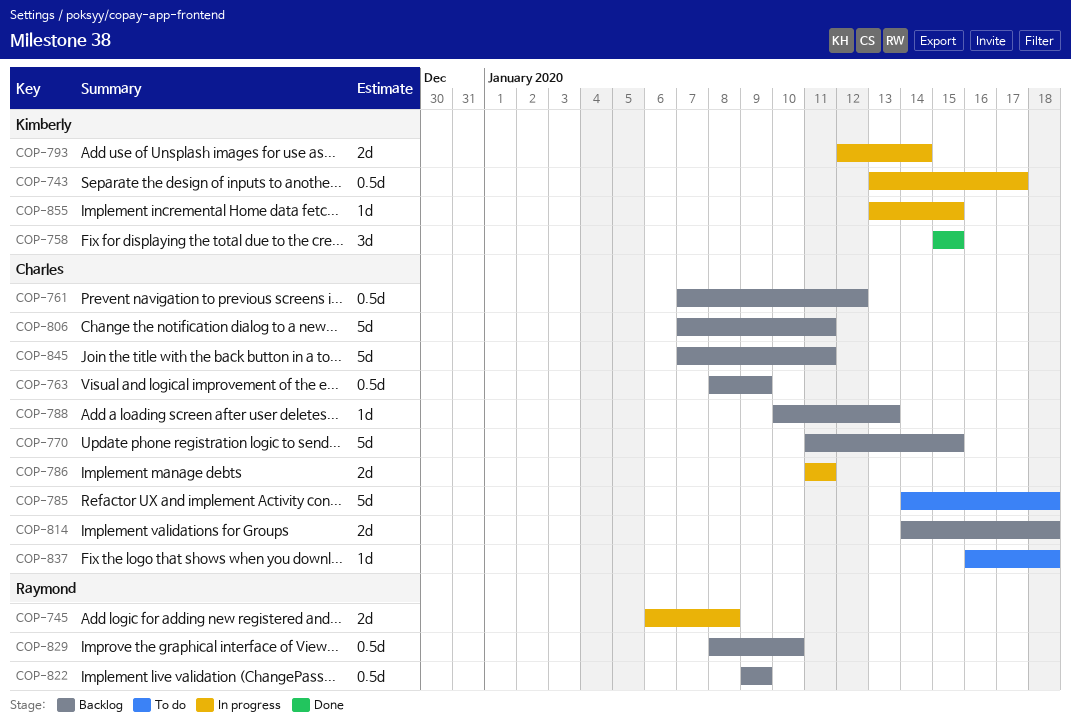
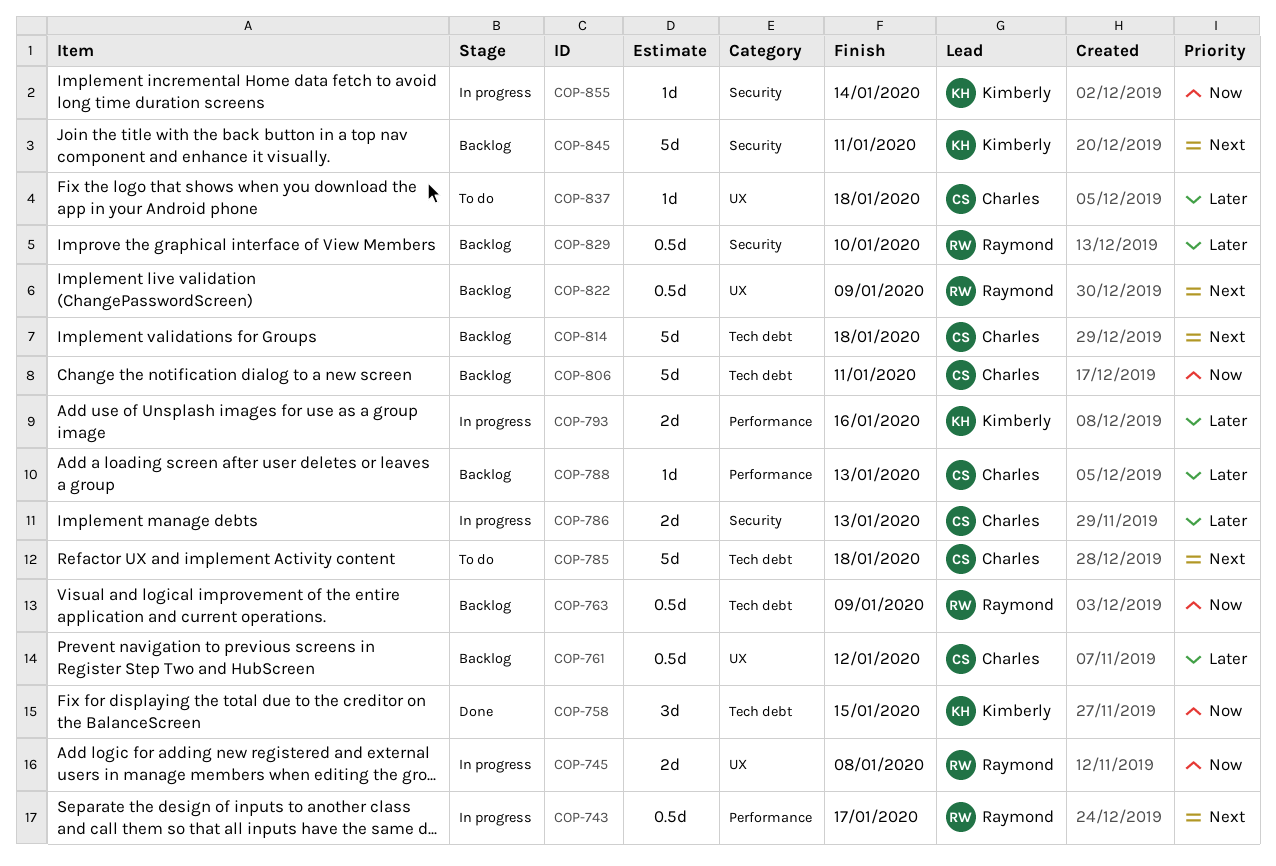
COP-743, owner: Kimberly -> Raymond
COP-763, owner: Charles -> Raymond
COP-770: present -> none
COP-786, due: Jan 11 -> Jan 13
COP-793, due: Jan 14 -> Jan 16
COP-814, estimate: 2d -> 5d
COP-845, owner: Charles -> Kimberly
COP-855, due: Jan 15 -> Jan 14

